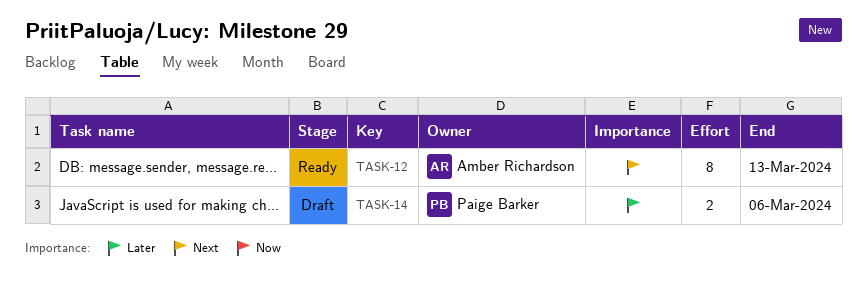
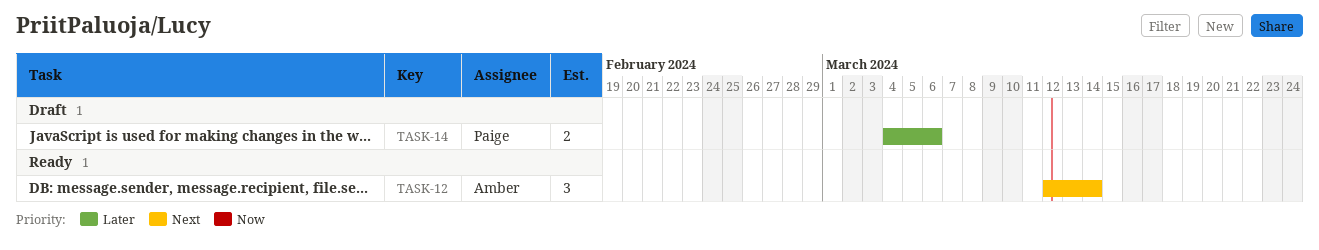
TASK-12, estimate: 8 -> 3
TASK-12, due: Mar 13 -> Mar 14

